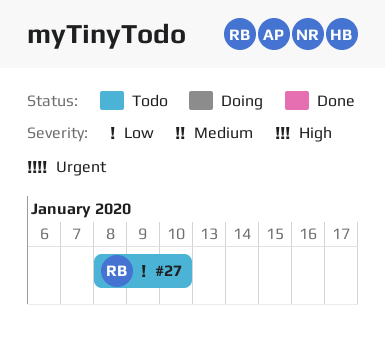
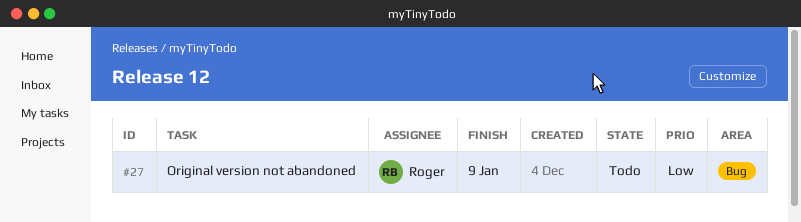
#27, due: Jan 10 -> Jan 9

